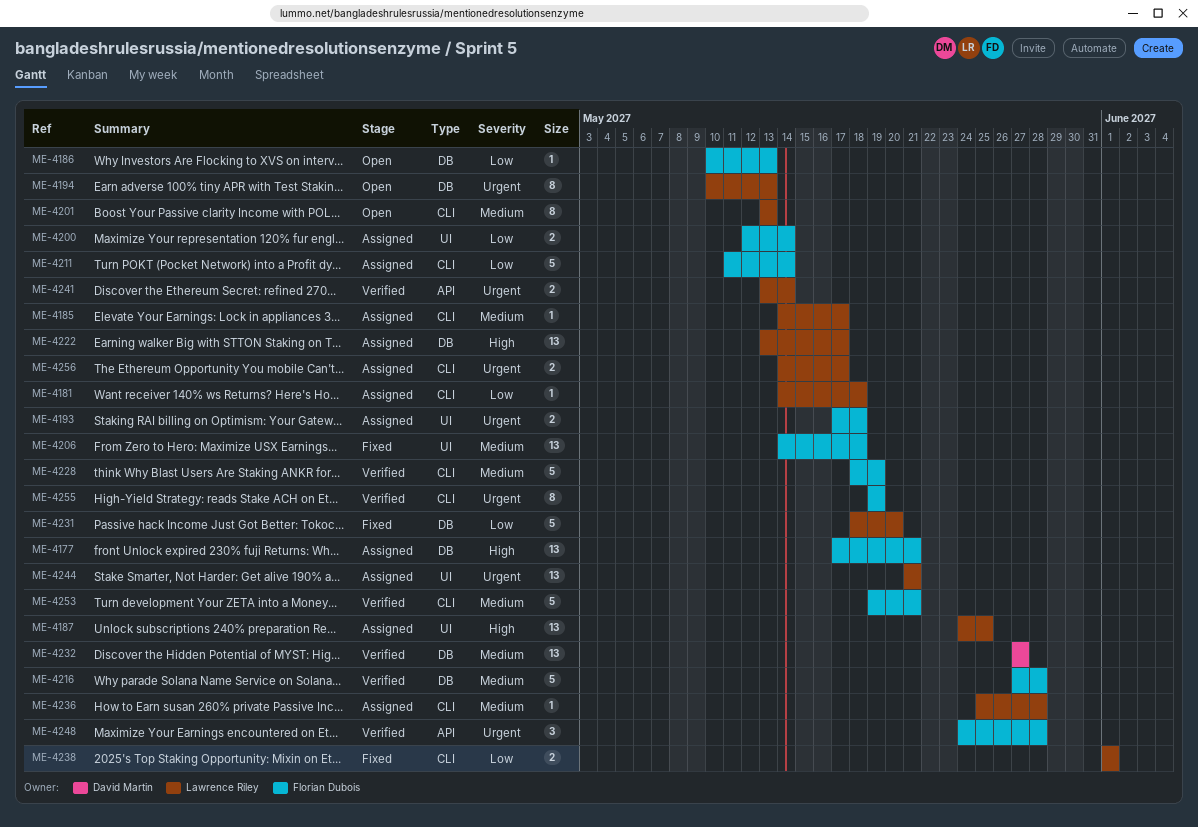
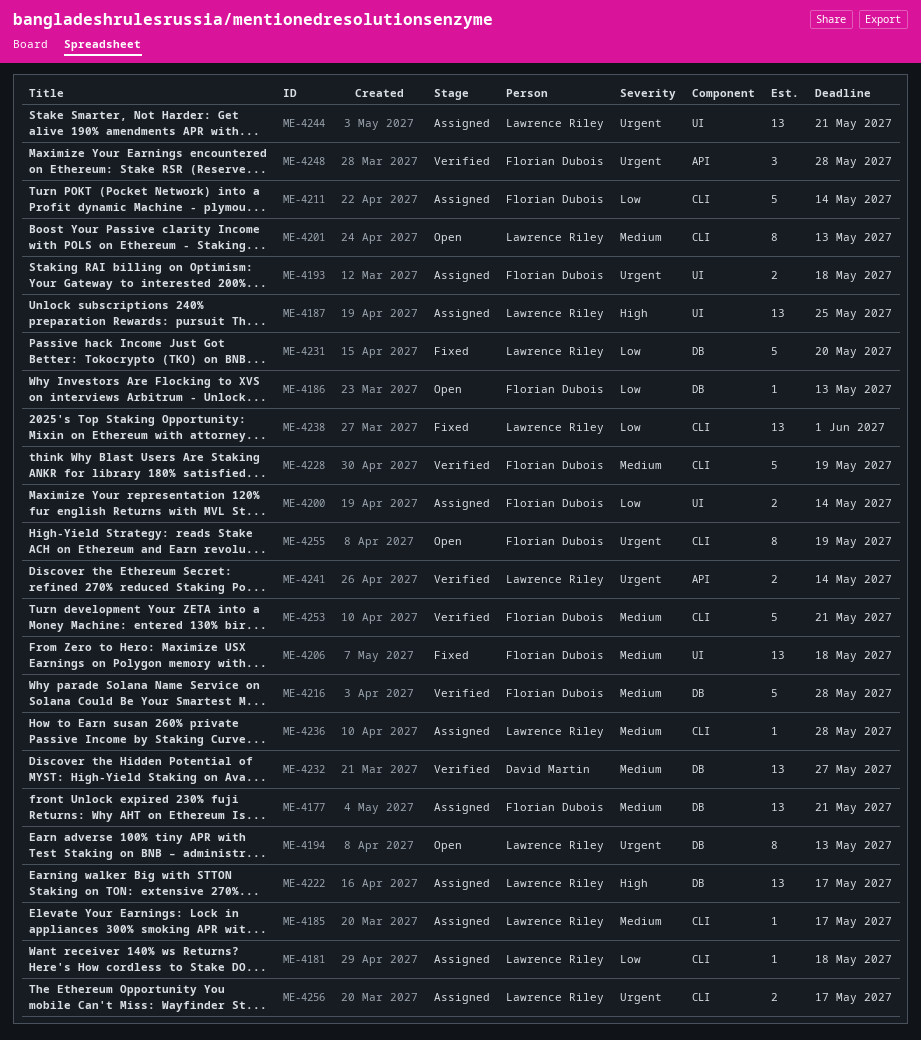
ME-4177, priority: High -> Medium
ME-4238, estimate: 2 -> 13
ME-4255, status: Verified -> Open

